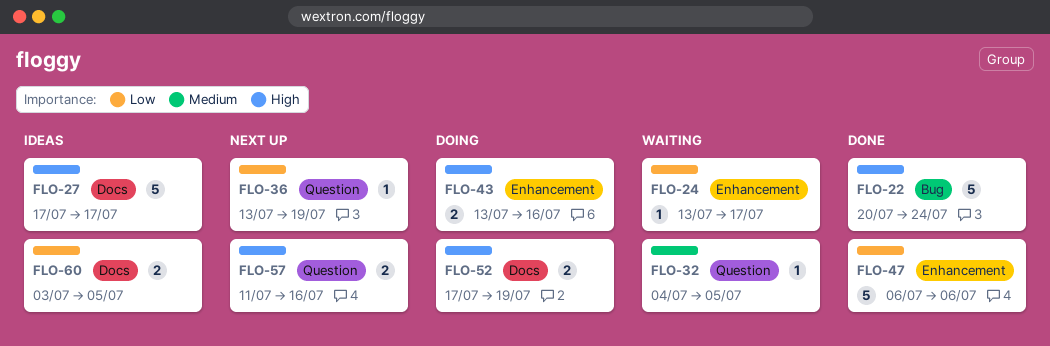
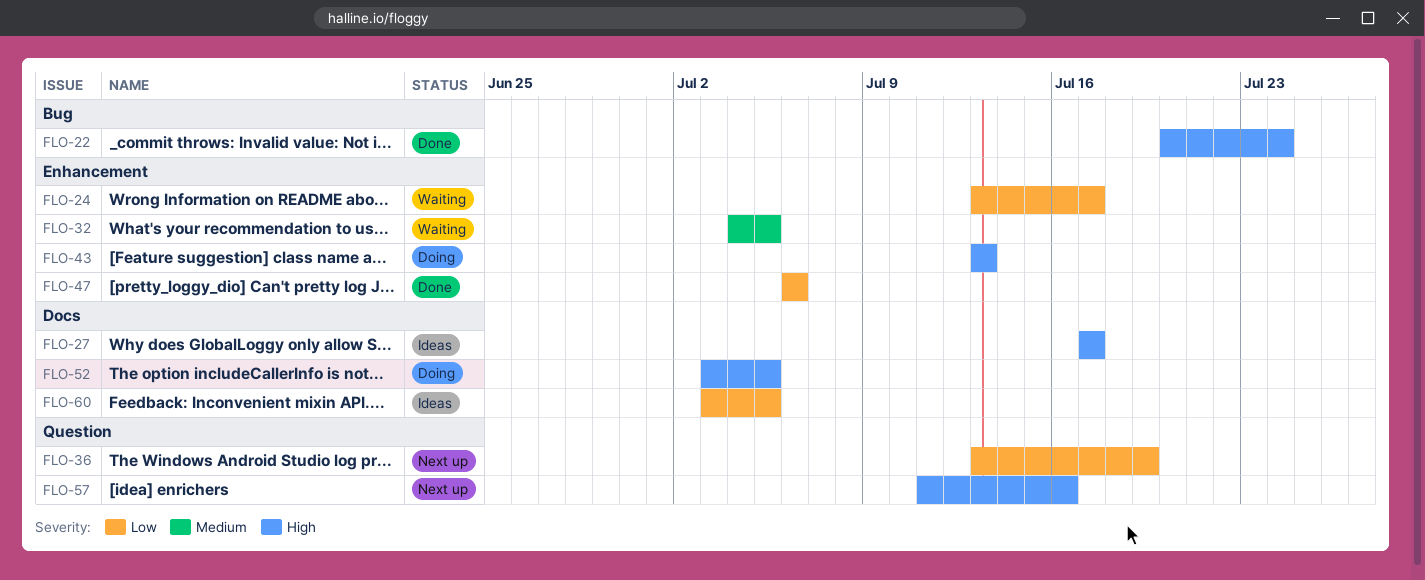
FLO-32, label: Question -> Enhancement
FLO-43, due: Jul 16 -> Jul 13
FLO-52, start: Jul 17 -> Jul 3
FLO-52, due: Jul 19 -> Jul 5

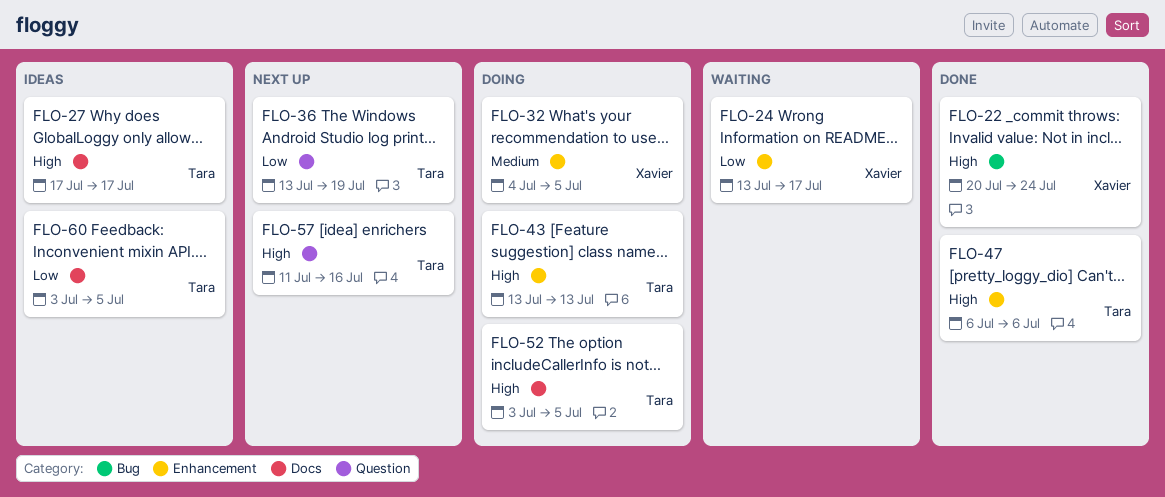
FLO-32, status: Waiting -> Doing
FLO-47, priority: Low -> High

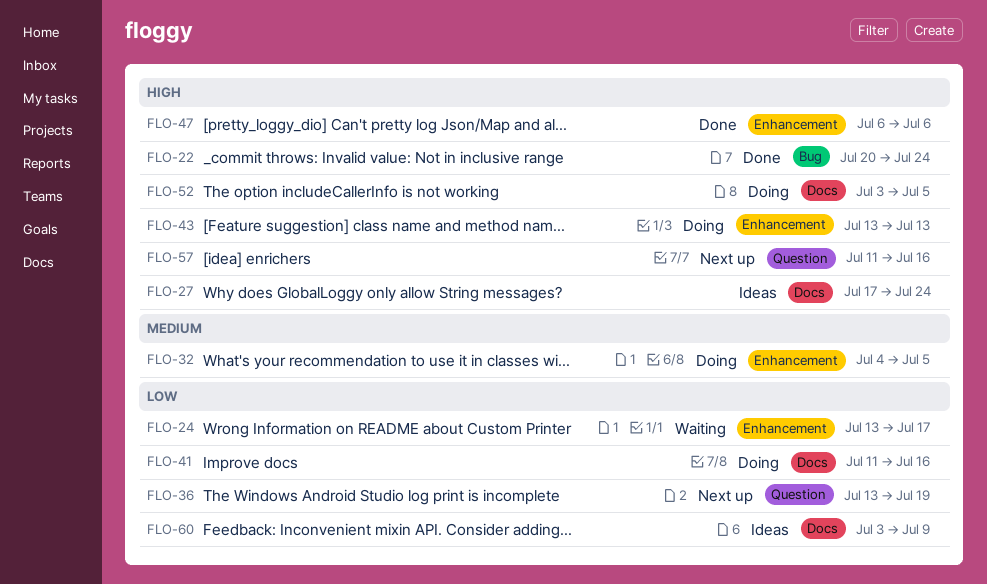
FLO-27, due: Jul 17 -> Jul 24
FLO-41: none -> present
FLO-60, due: Jul 5 -> Jul 9

